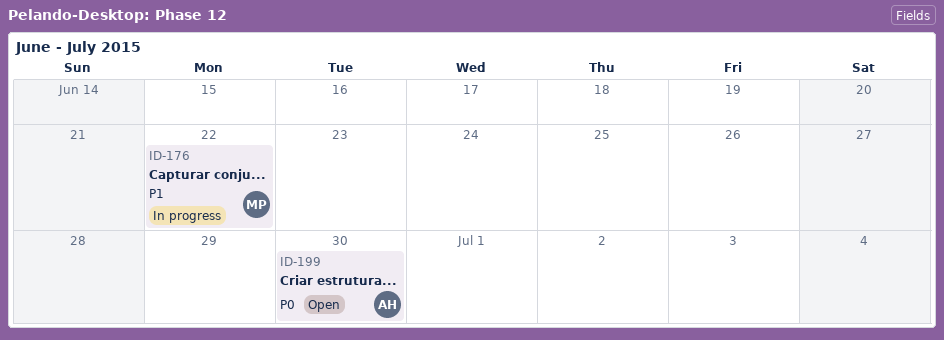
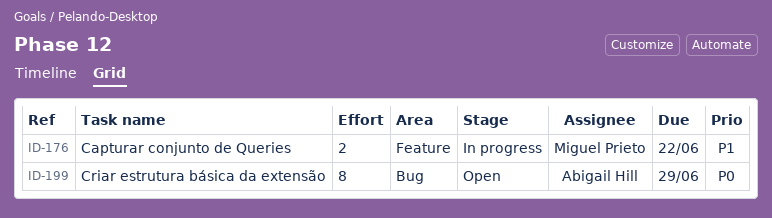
ID-199, due: Jun 30 -> Jun 29

